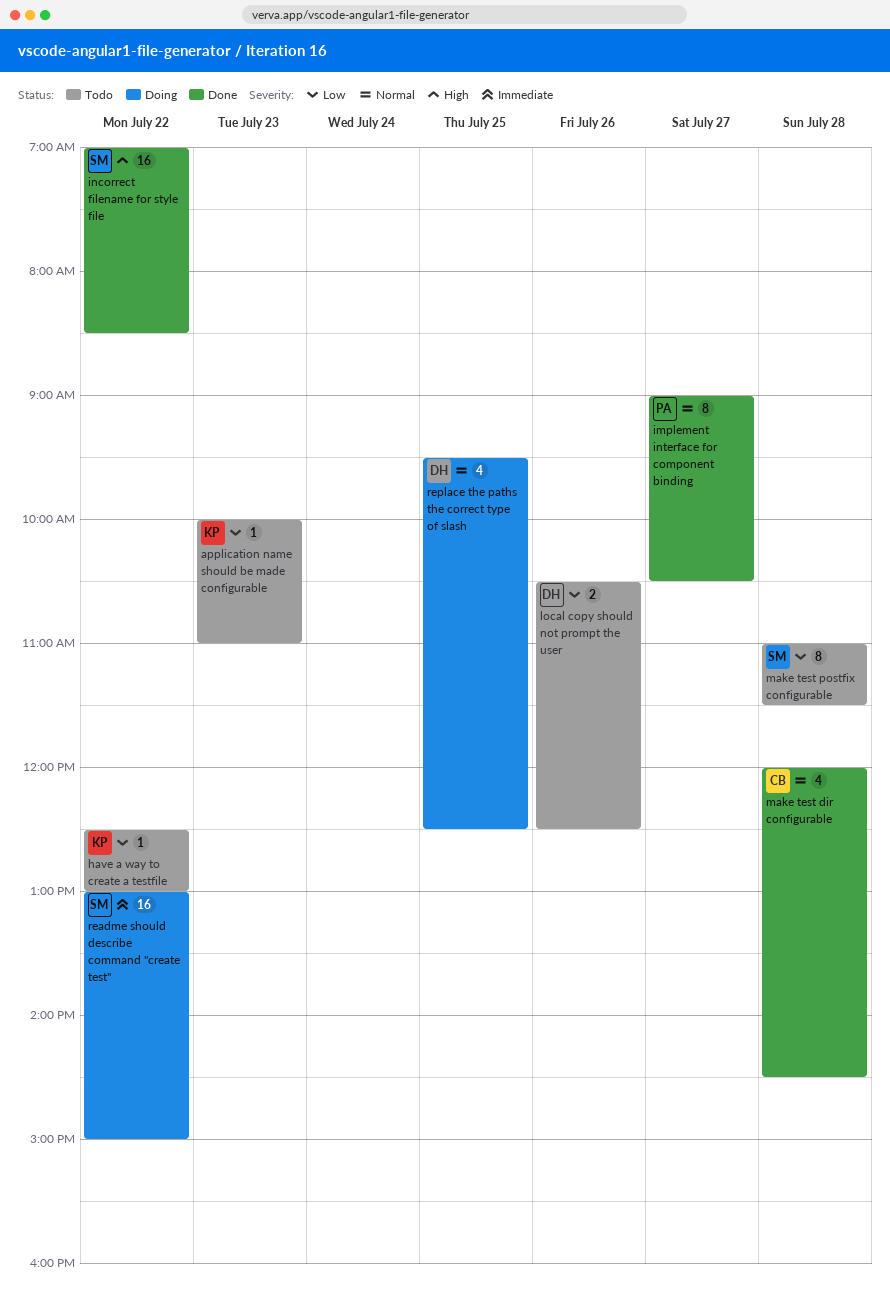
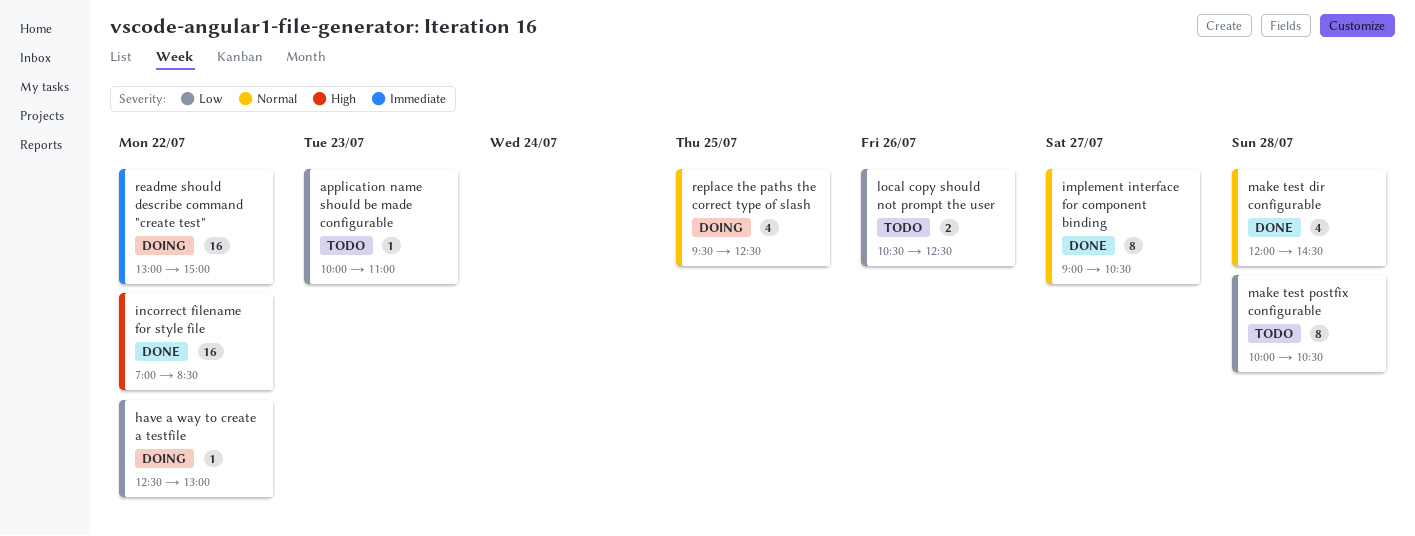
have a way to create a testfile, status: Todo -> Doing
make test postfix configurable, begins: 11:00 -> 10:00
make test postfix configurable, ends: 11:30 -> 10:30

